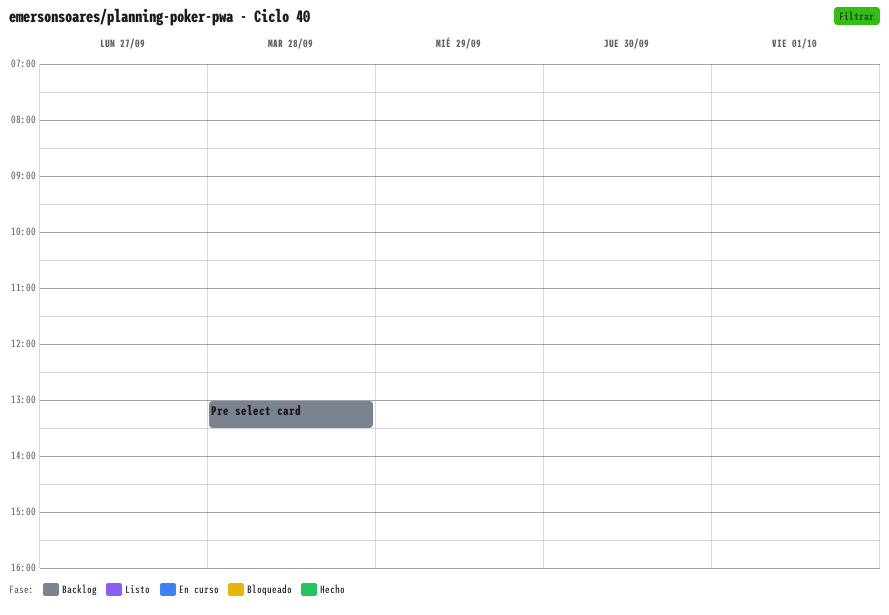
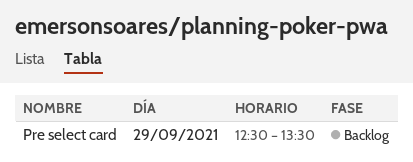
Pre select card, day: Sep 28 -> Sep 29
Pre select card, begins: 13:00 -> 12:30

